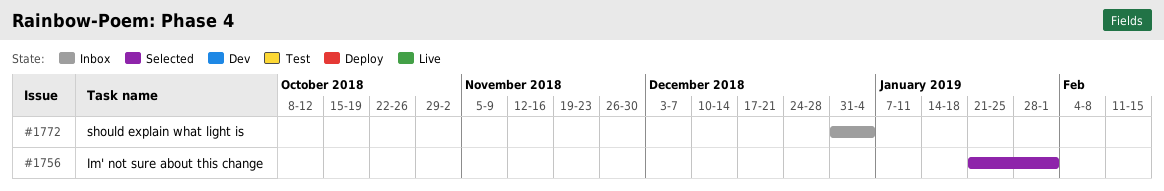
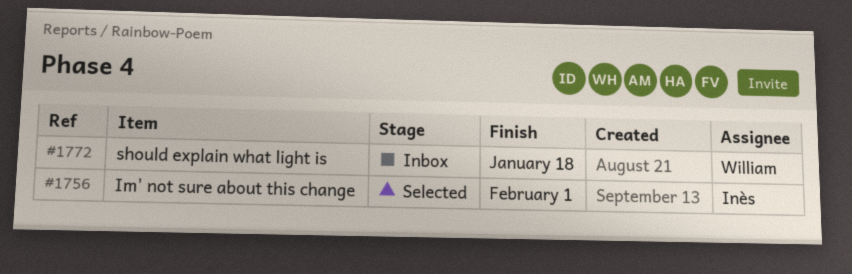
#1772, due: Jan 4 -> Jan 18

